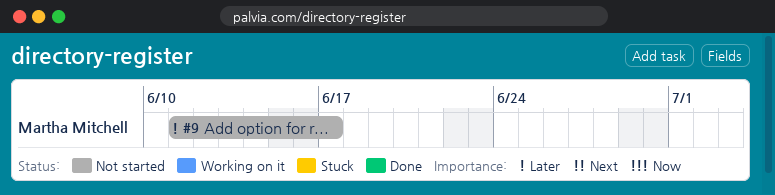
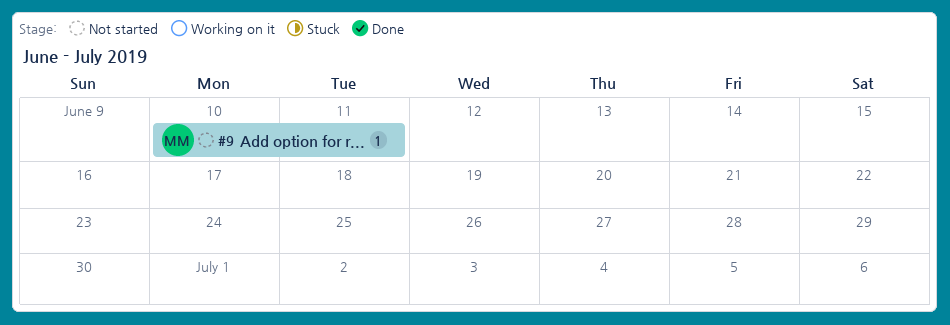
#9, start: Jun 11 -> Jun 10
#9, due: Jun 17 -> Jun 11

